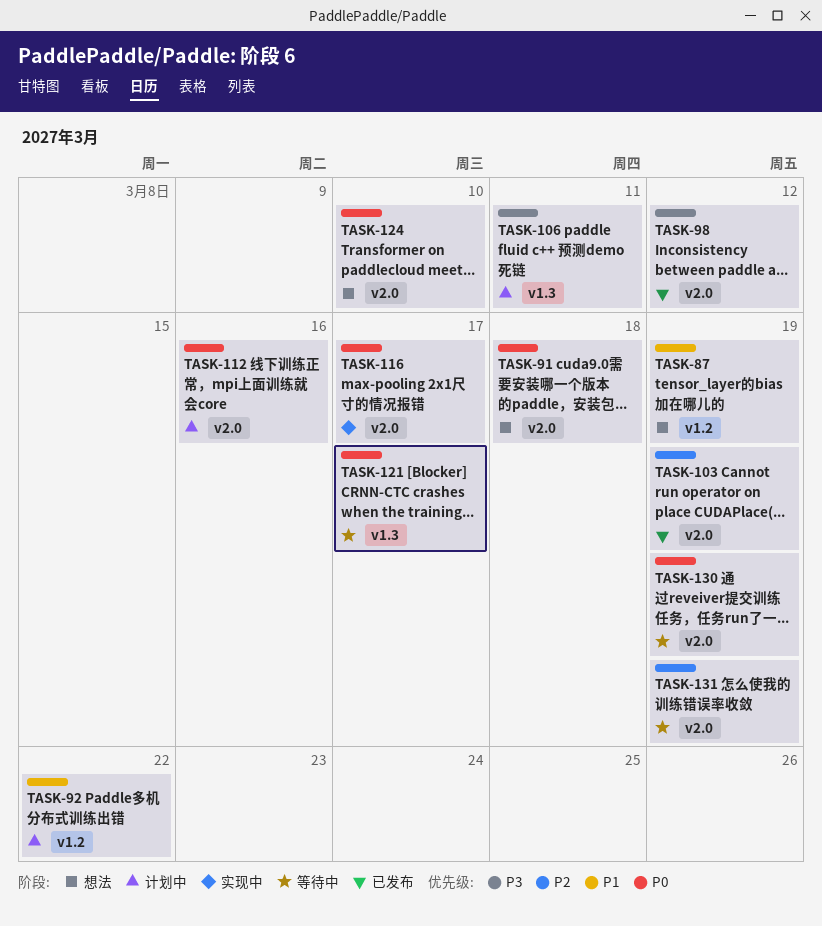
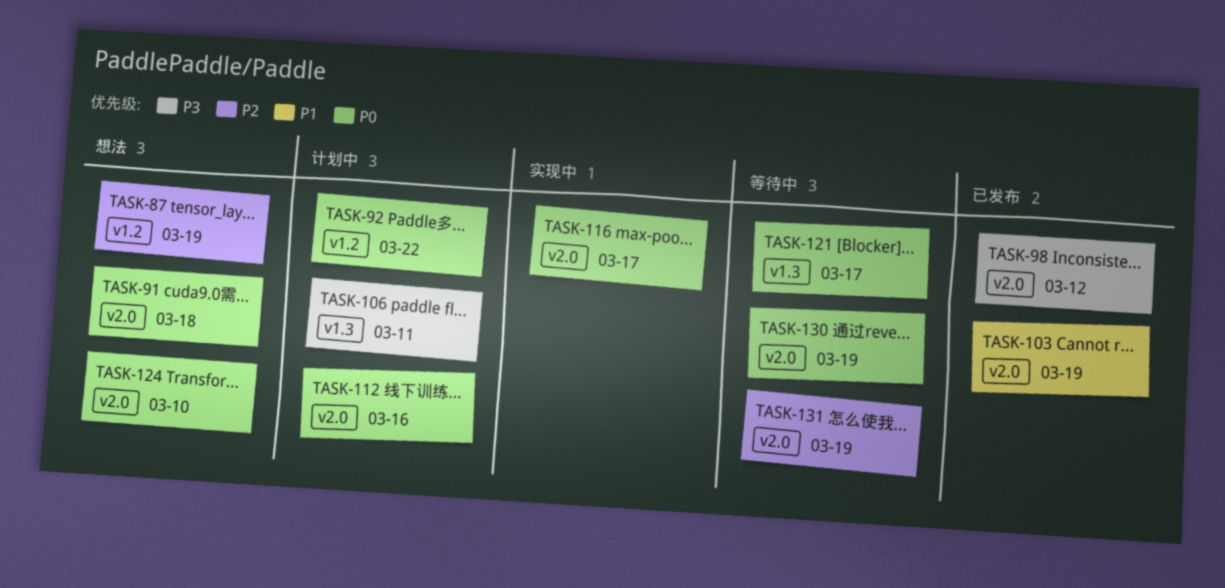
TASK-87, priority: P1 -> P2
TASK-92, priority: P1 -> P0
TASK-103, priority: P2 -> P1

